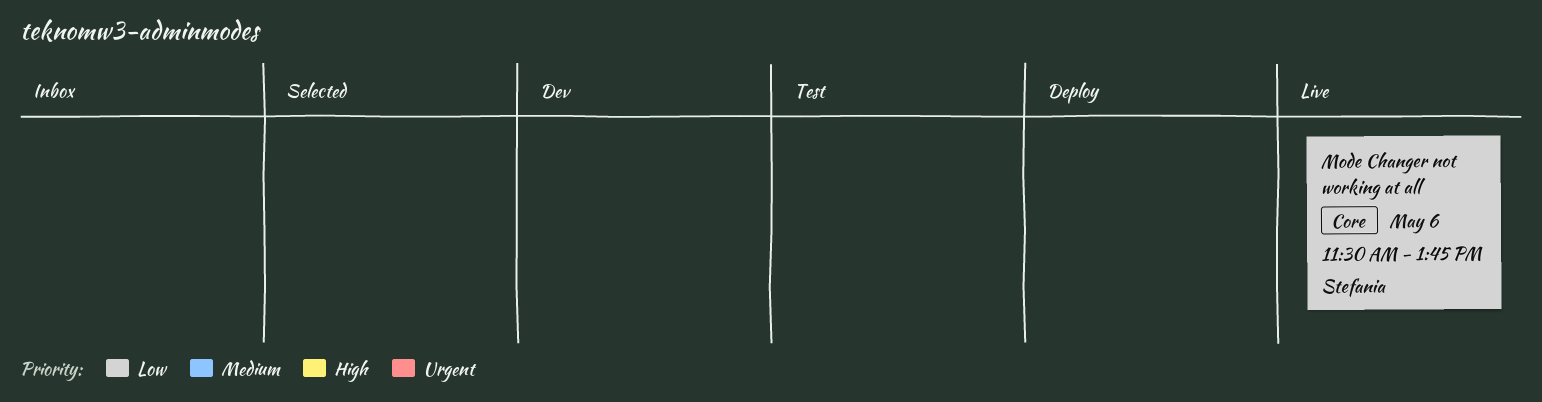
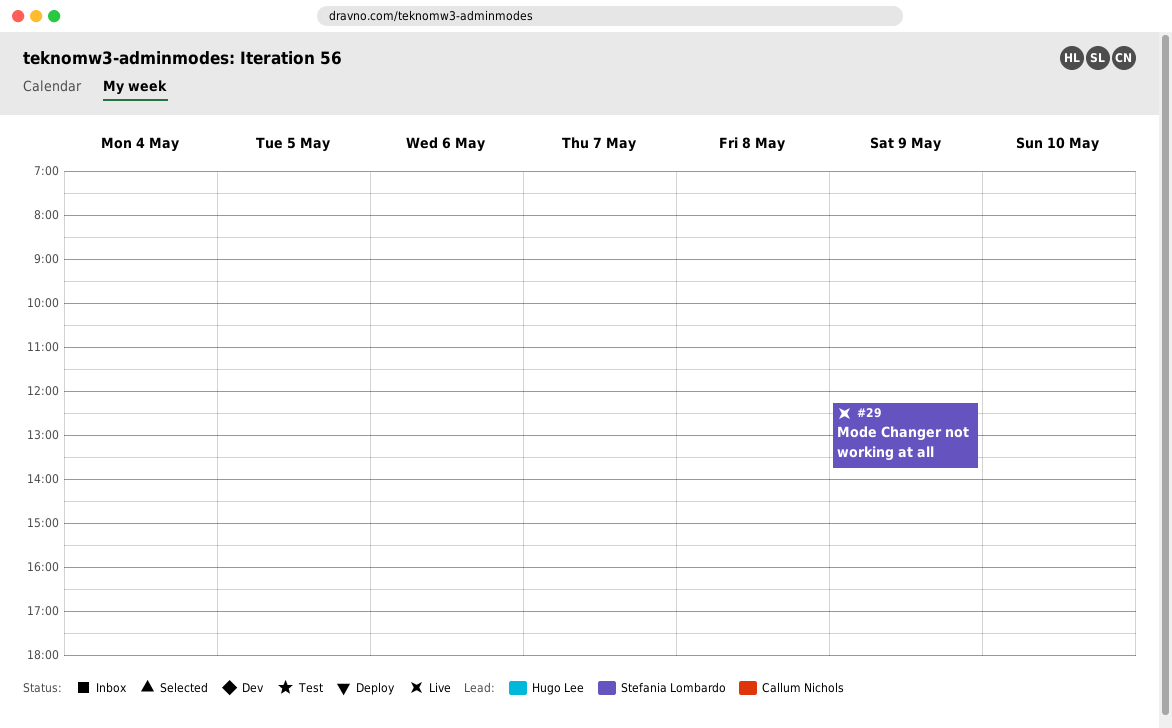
Mode Changer not working at all, day: May 6 -> May 9
Mode Changer not working at all, begins: 11:30 -> 12:15

